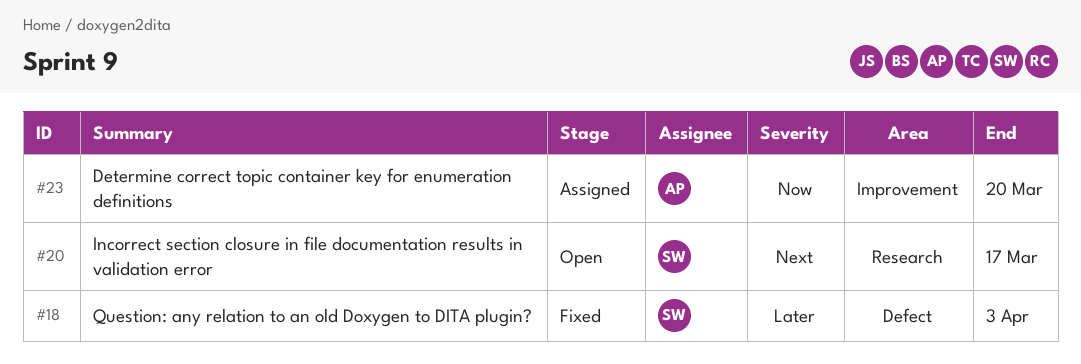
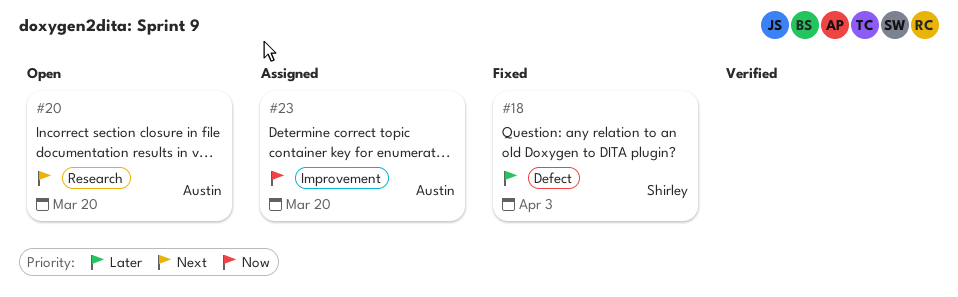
#20, owner: Shirley -> Austin
#20, due: Mar 17 -> Mar 20

